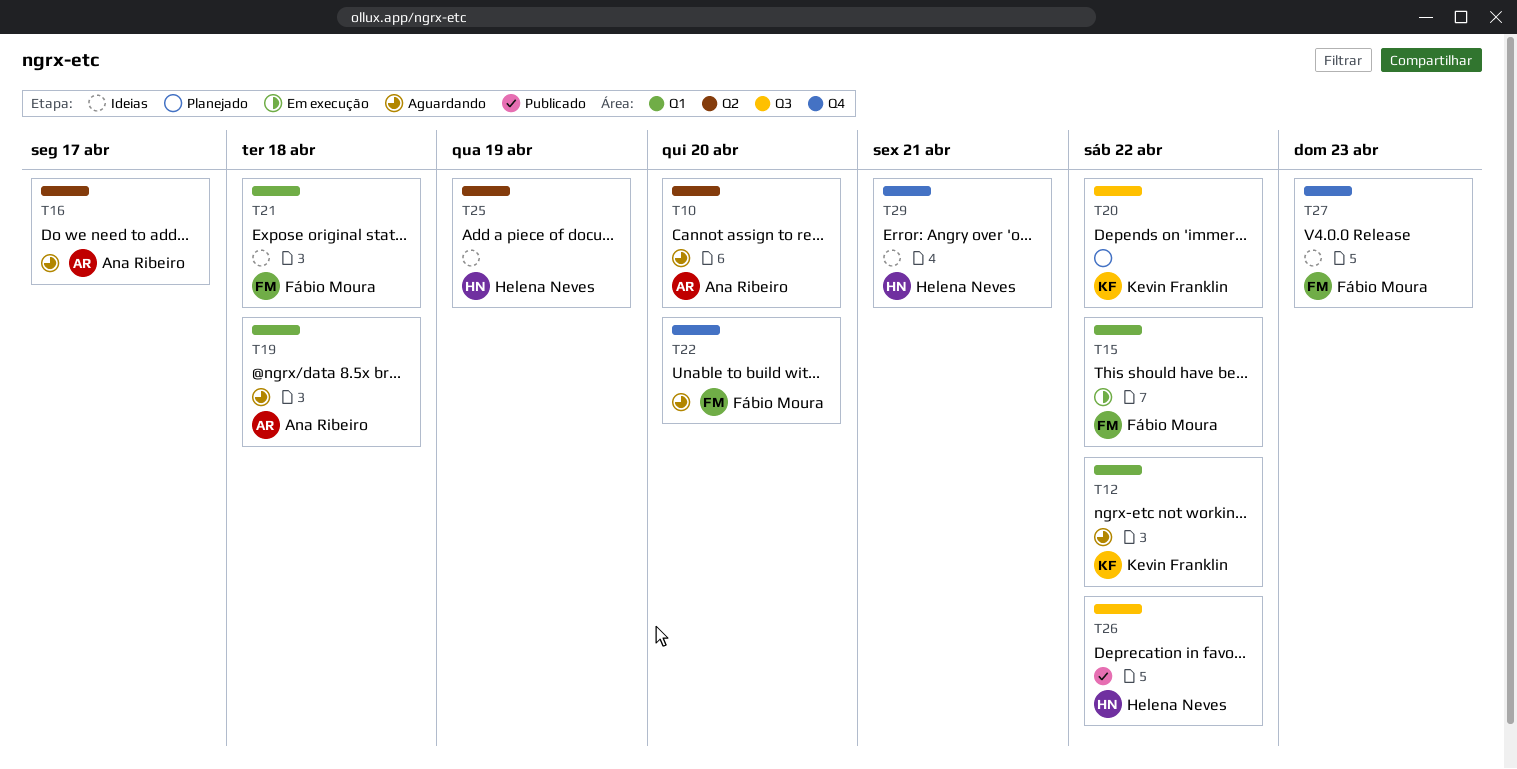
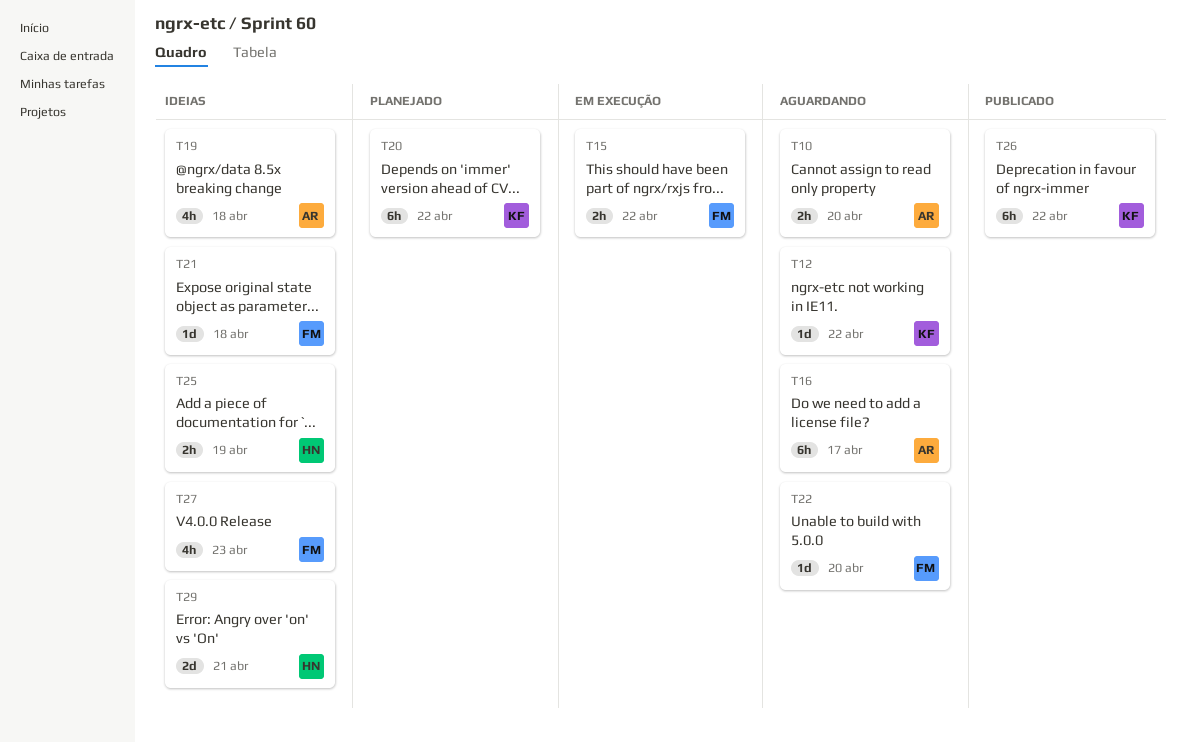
T19, status: Aguardando -> Ideias
T26, owner: Helena Neves -> Kevin Franklin

